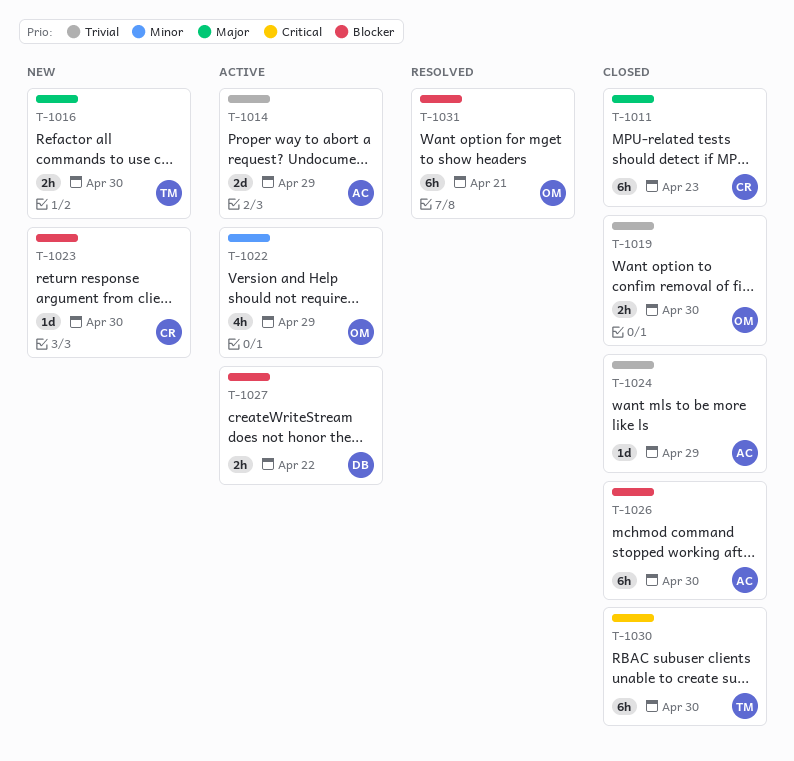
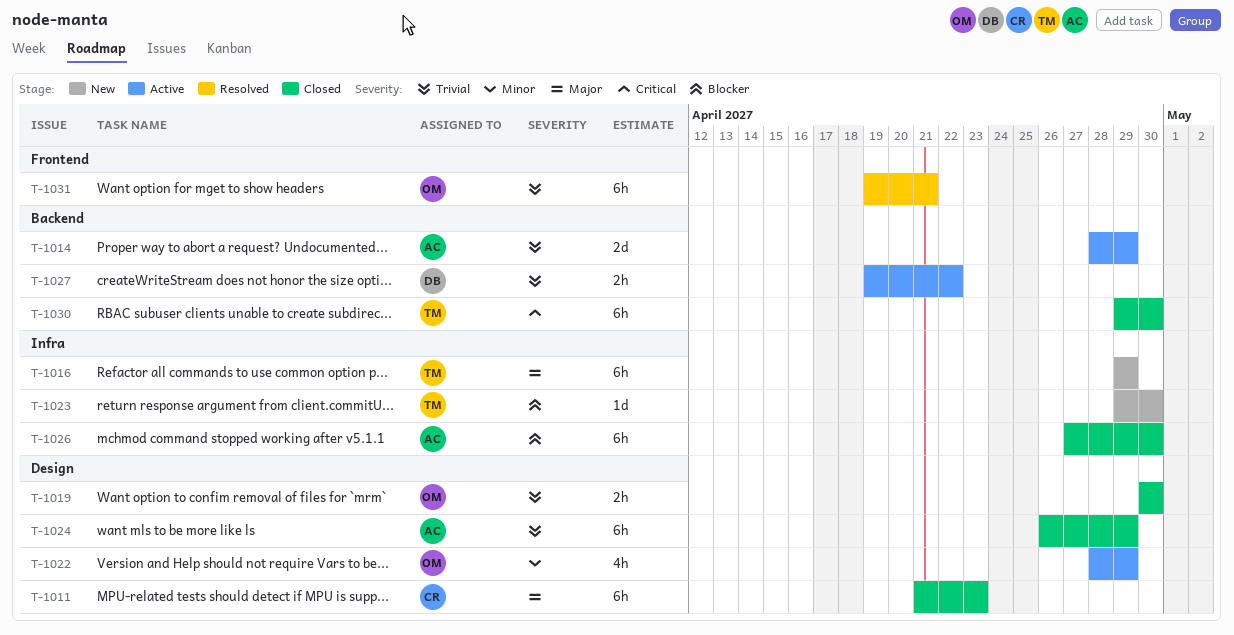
T-1016, estimate: 2h -> 6h
T-1016, due: Apr 30 -> Apr 29
T-1023, owner: CR -> TM
T-1024, estimate: 1d -> 6h
T-1027, priority: Blocker -> Trivial
T-1031, priority: Blocker -> Trivial

